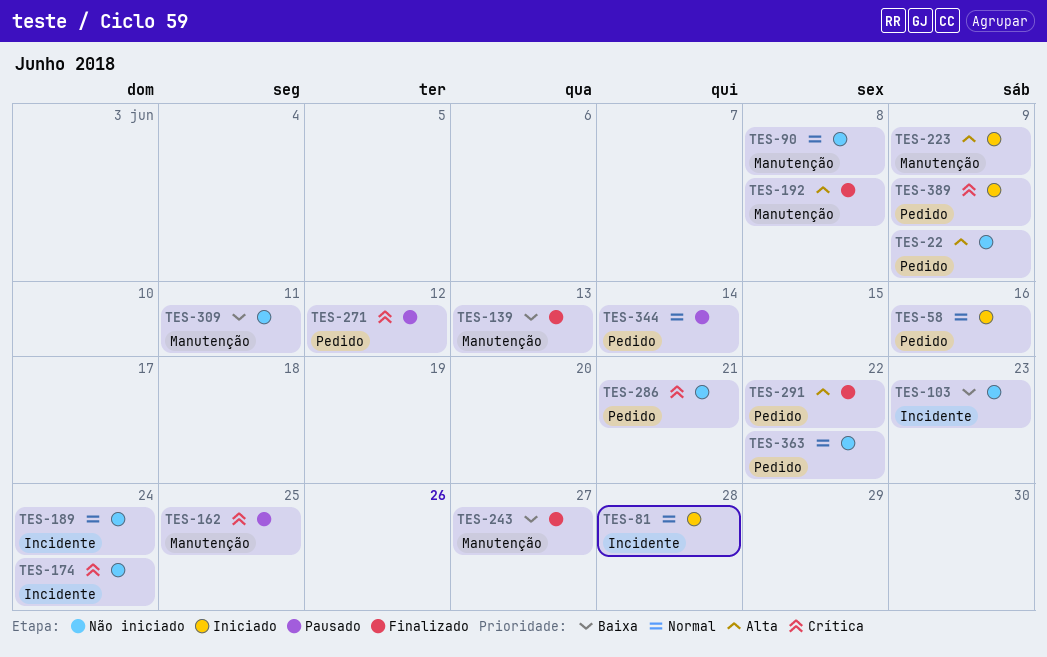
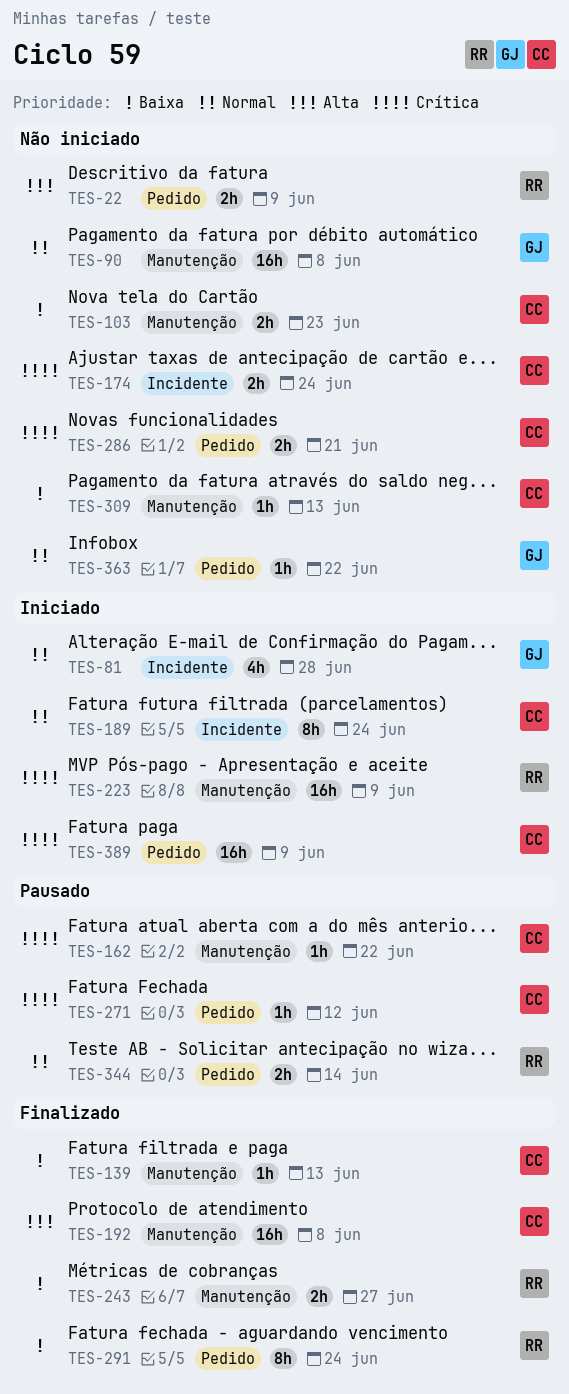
TES-58: present -> none
TES-103, label: Incidente -> Manutenção
TES-162, due: Jun 25 -> Jun 22
TES-189, status: Não iniciado -> Iniciado
TES-223, priority: Alta -> Crítica
TES-291, priority: Alta -> Baixa
TES-291, due: Jun 22 -> Jun 24
TES-309, due: Jun 11 -> Jun 13

